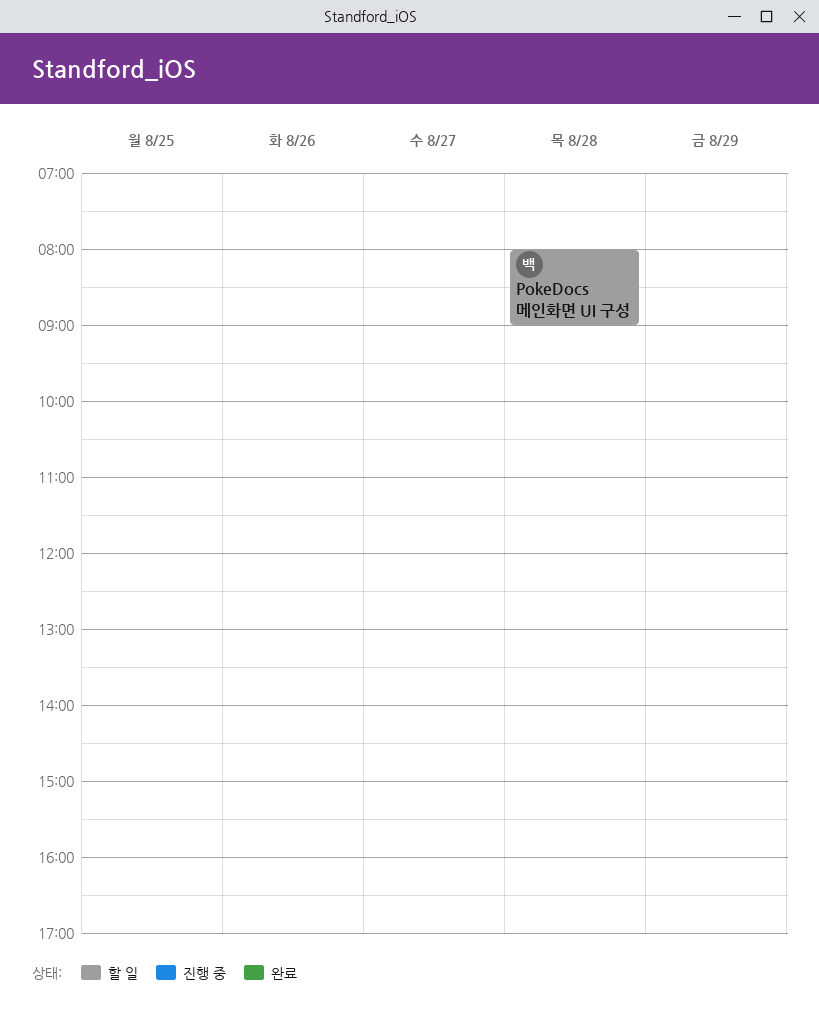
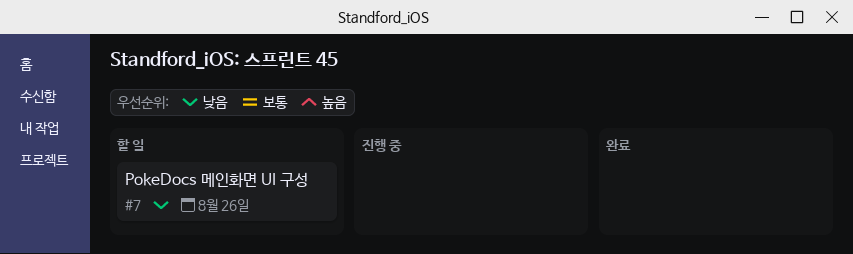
PokeDocs 메인화면 UI 구성, day: Aug 28 -> Aug 26

